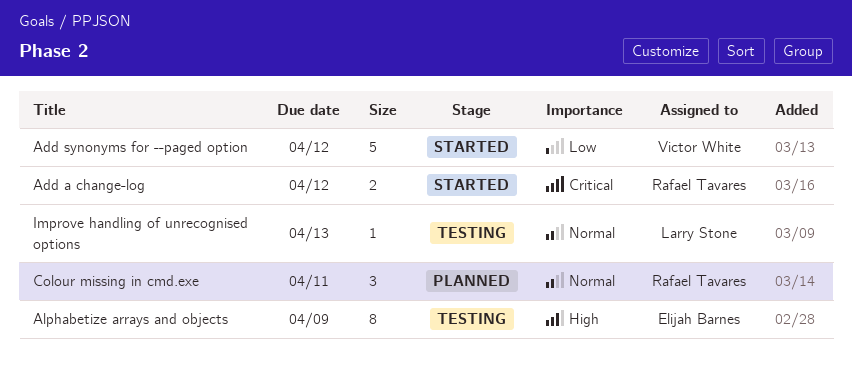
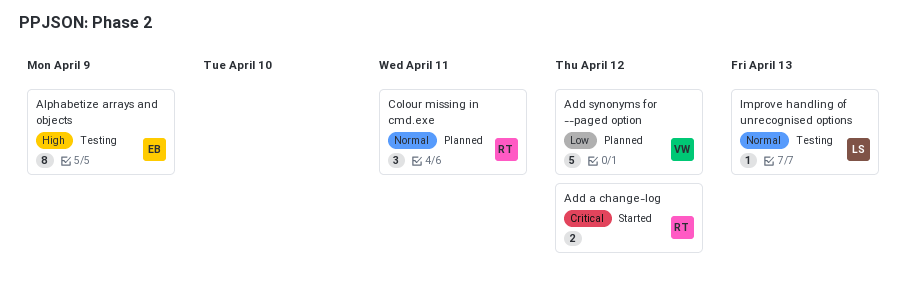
Add synonyms for --paged option, status: Started -> Planned

